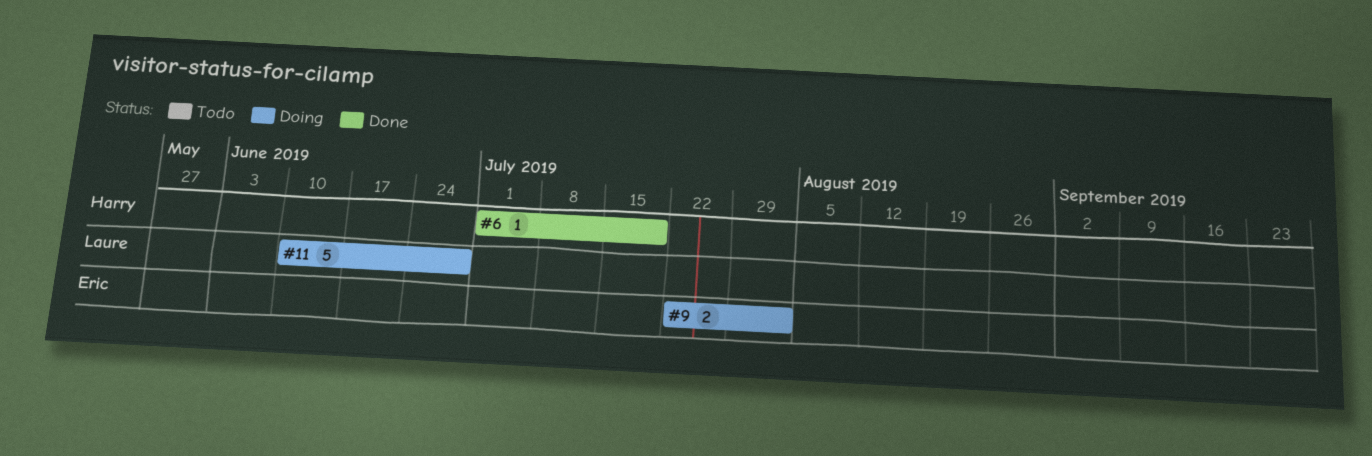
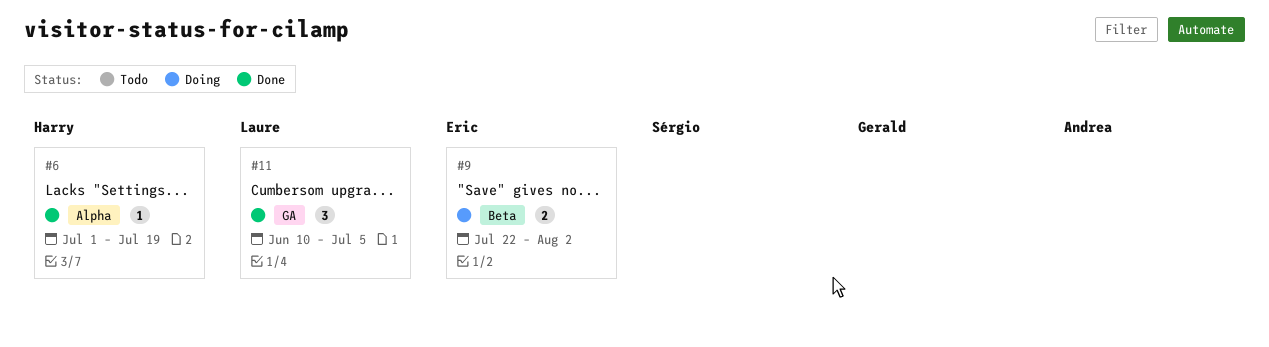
#11, status: Doing -> Done
#11, estimate: 5 -> 3
#11, due: Jun 28 -> Jul 5

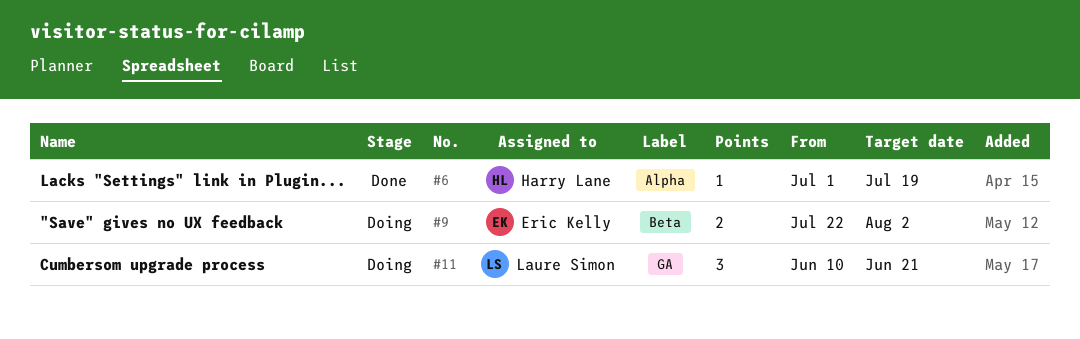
#11, status: Done -> Doing
#11, due: Jul 5 -> Jun 21

